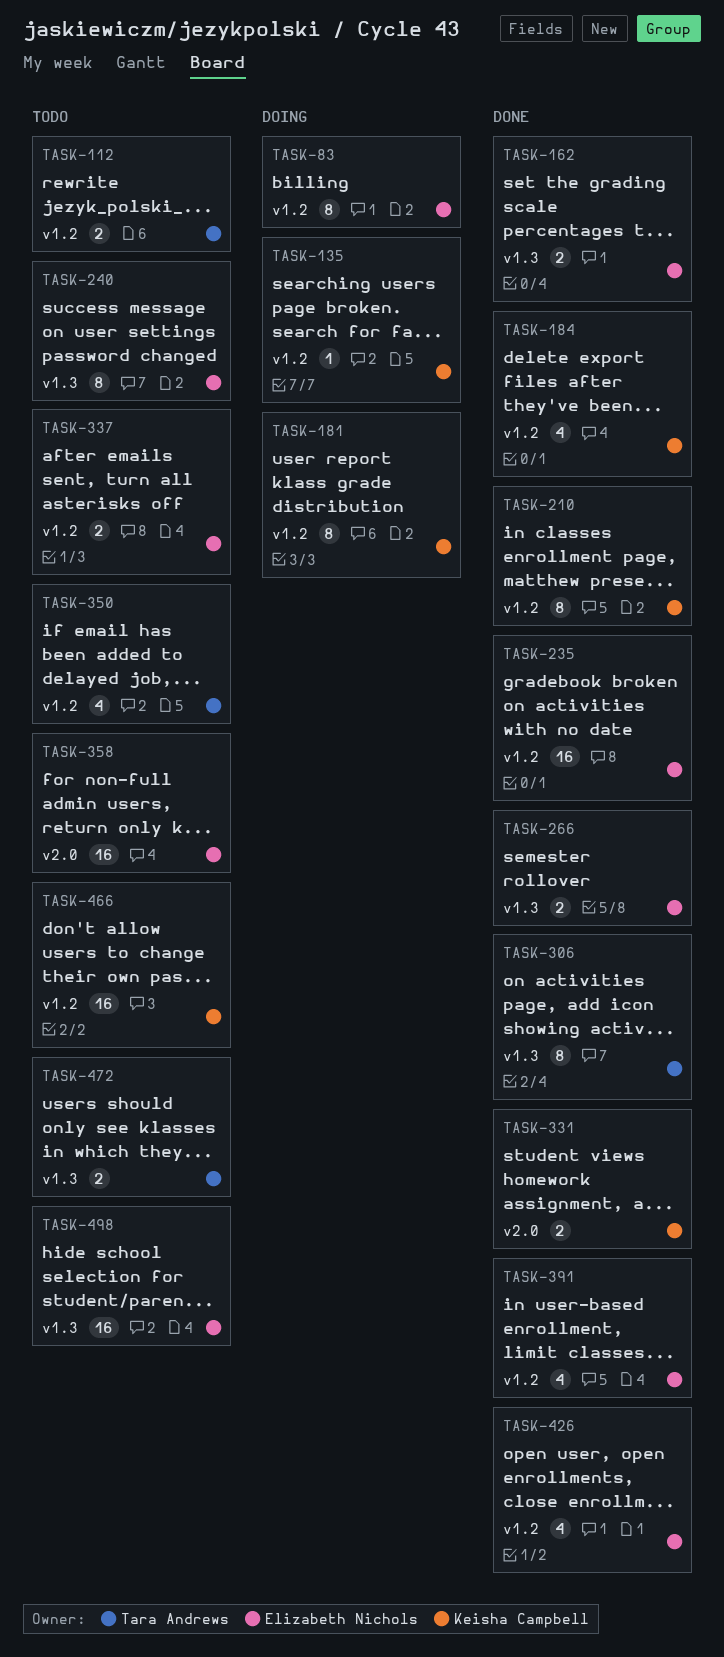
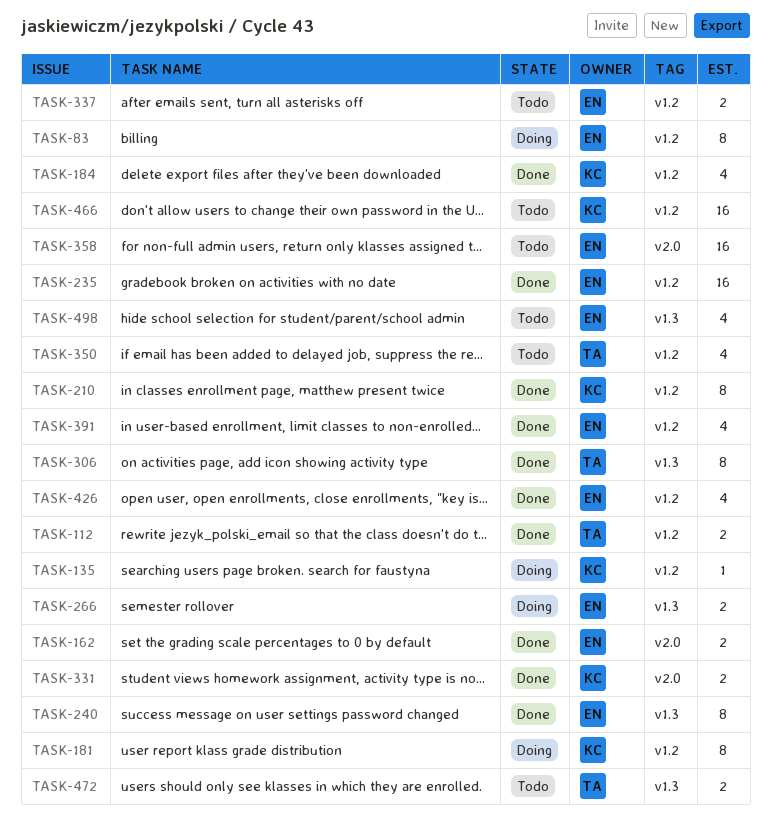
TASK-112, status: Todo -> Done
TASK-162, label: v1.3 -> v2.0
TASK-240, status: Todo -> Done
TASK-266, status: Done -> Doing
TASK-498, estimate: 16 -> 4

